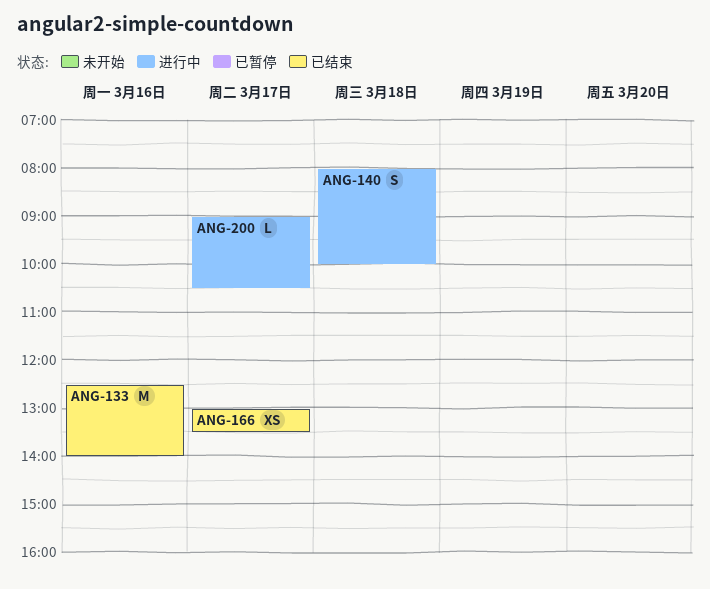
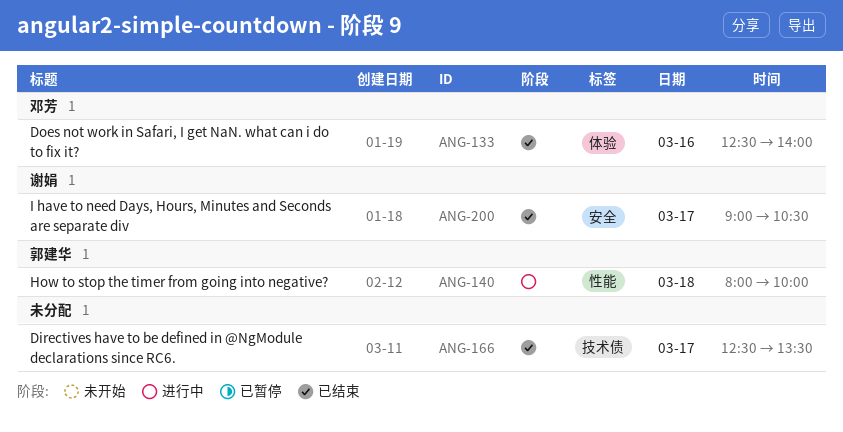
ANG-166, begins: 13:00 -> 12:30
ANG-200, status: 进行中 -> 已结束

